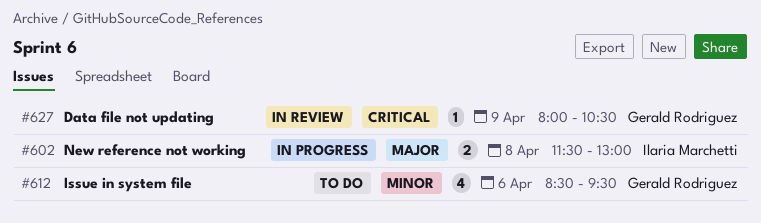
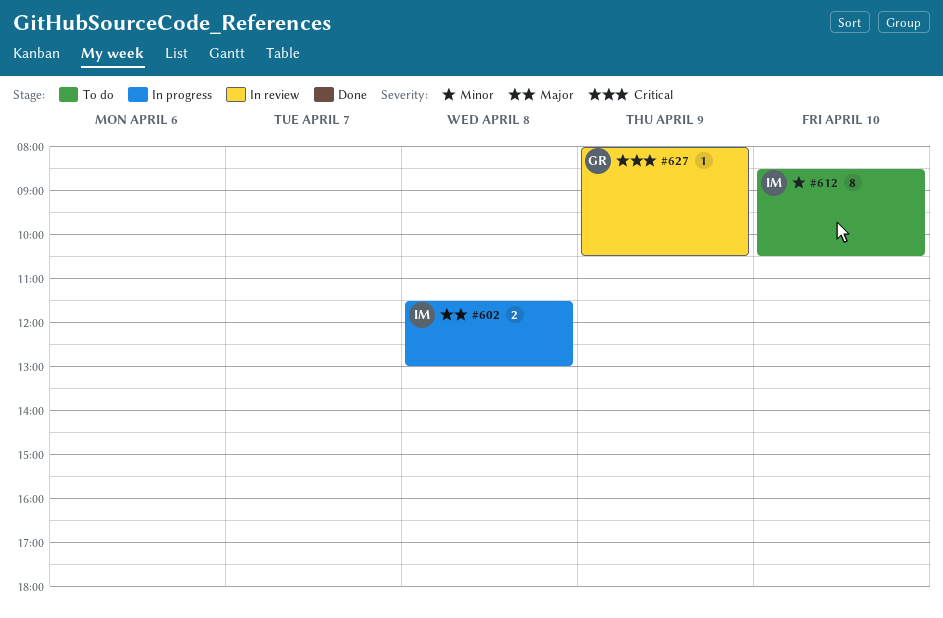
#612, owner: Gerald Rodriguez -> Ilaria Marchetti
#612, estimate: 4 -> 8
#612, day: Apr 6 -> Apr 10
#612, ends: 09:30 -> 10:30

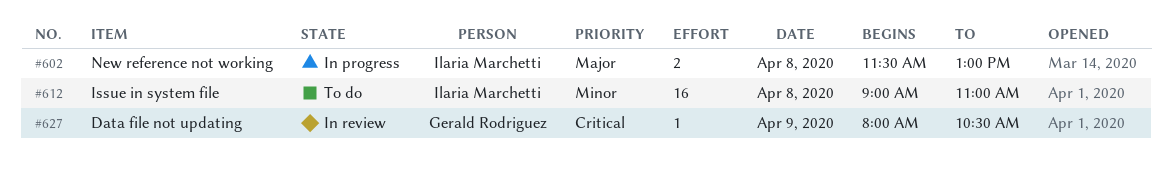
#612, estimate: 8 -> 16
#612, day: Apr 10 -> Apr 8
#612, begins: 08:30 -> 09:00
#612, ends: 10:30 -> 11:00

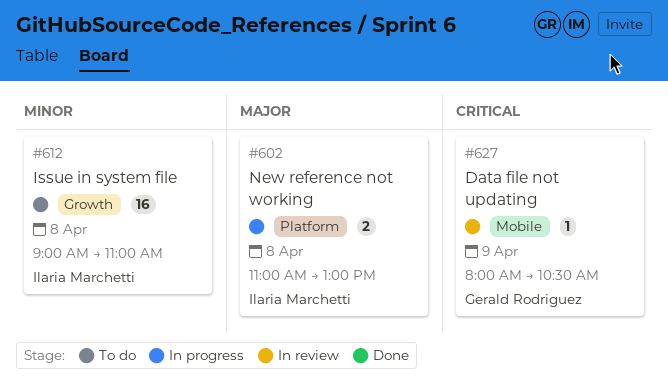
#602, begins: 11:30 -> 11:00

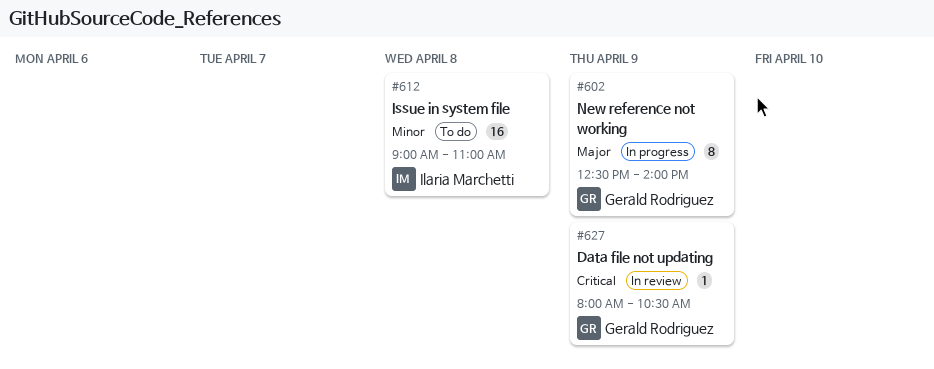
#602, owner: Ilaria Marchetti -> Gerald Rodriguez
#602, estimate: 2 -> 8
#602, day: Apr 8 -> Apr 9
#602, begins: 11:00 -> 12:30
#602, ends: 13:00 -> 14:00

